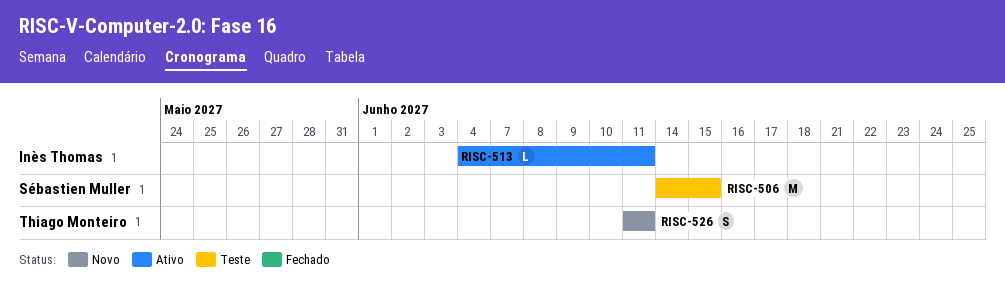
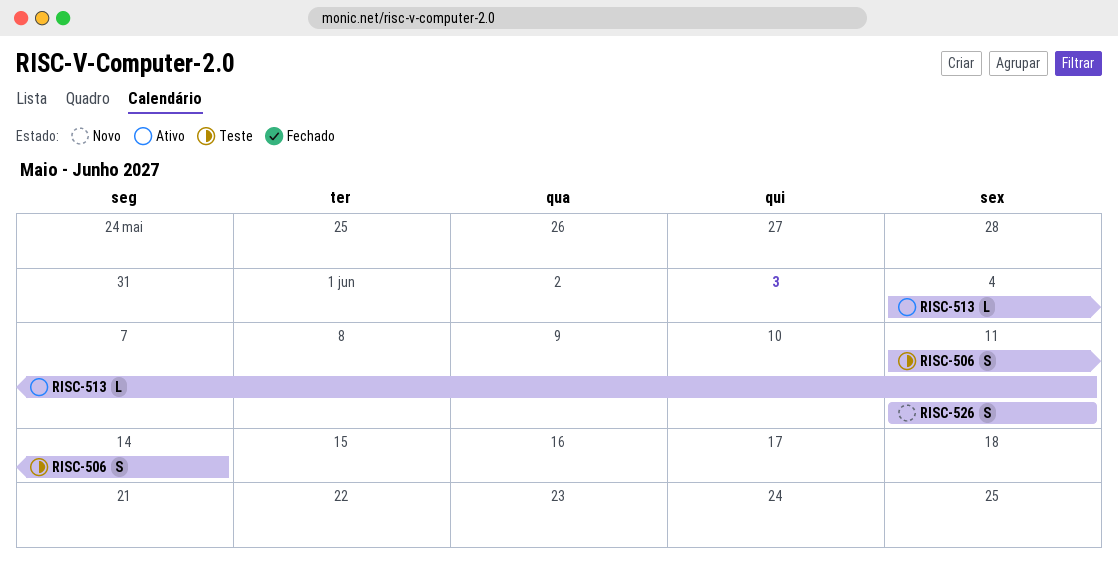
RISC-506, estimate: M -> S
RISC-506, start: Jun 14 -> Jun 11
RISC-506, due: Jun 15 -> Jun 14

